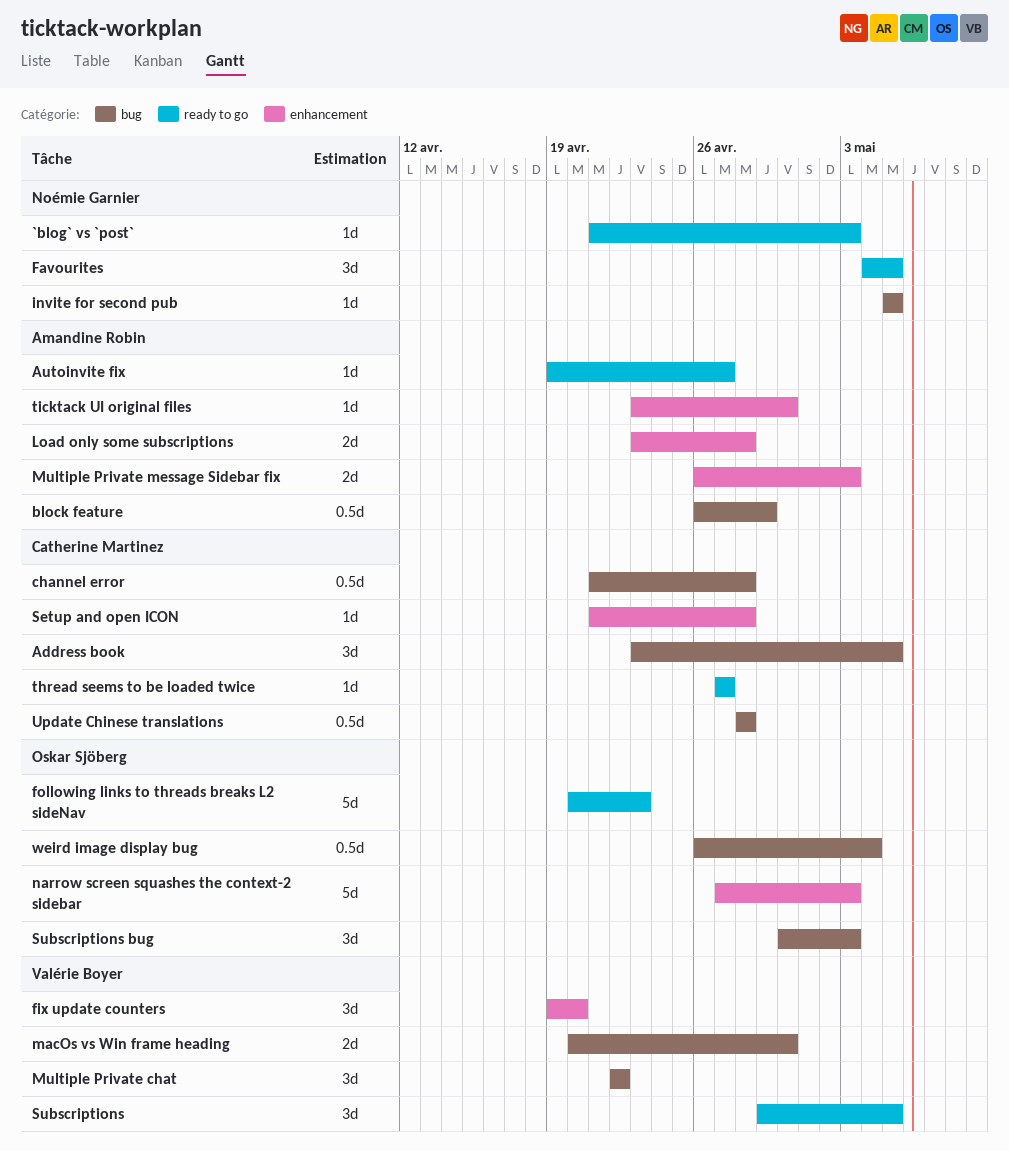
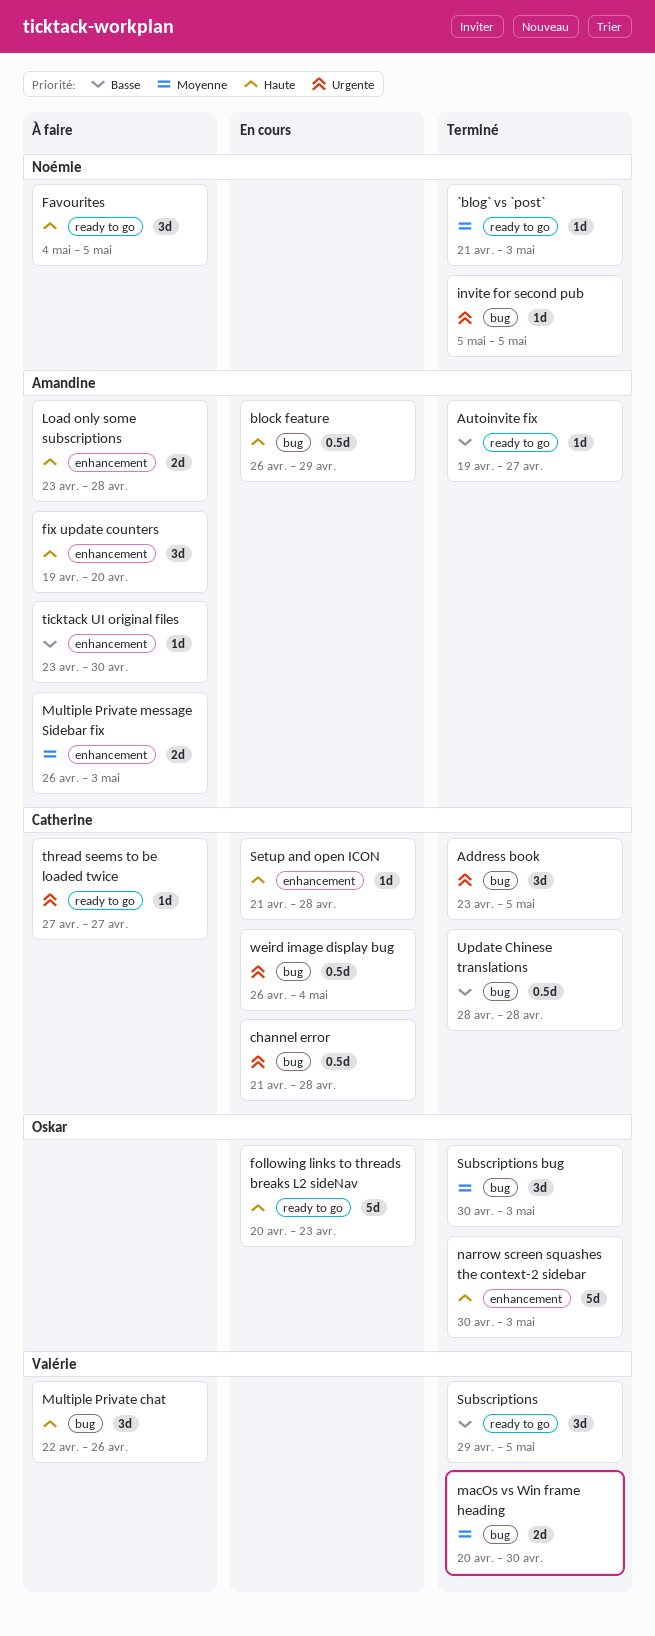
fix update counters, owner: Valérie Boyer -> Amandine Robin
Multiple Private chat, due: Apr 22 -> Apr 26
narrow screen squashes the context-2 sidebar, start: Apr 27 -> Apr 30
weird image display bug, owner: Oskar Sjöberg -> Catherine Martinez

